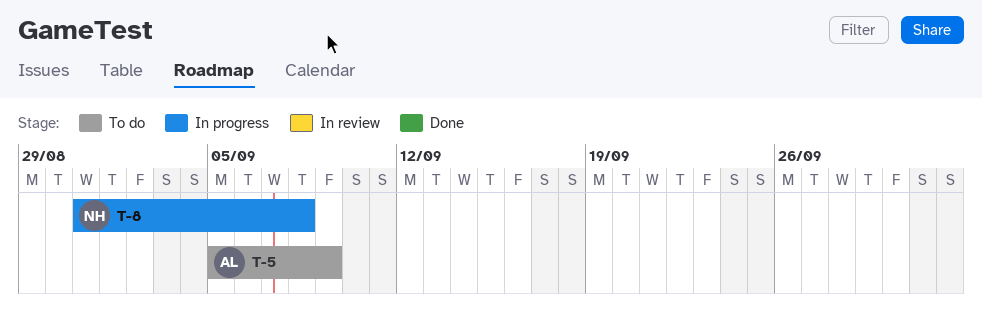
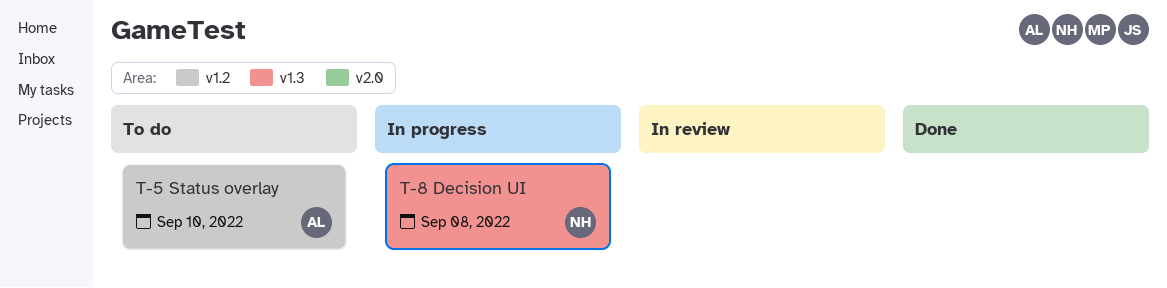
T-5, due: Sep 9 -> Sep 10

